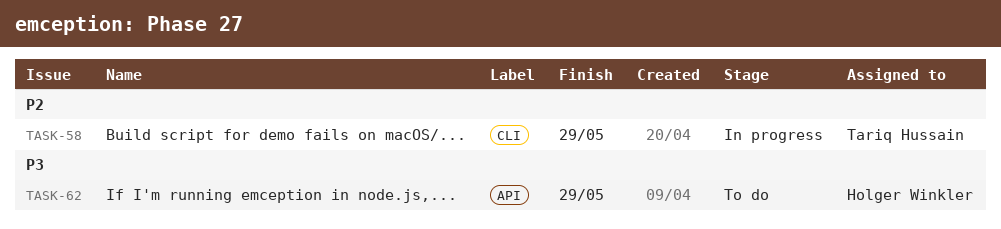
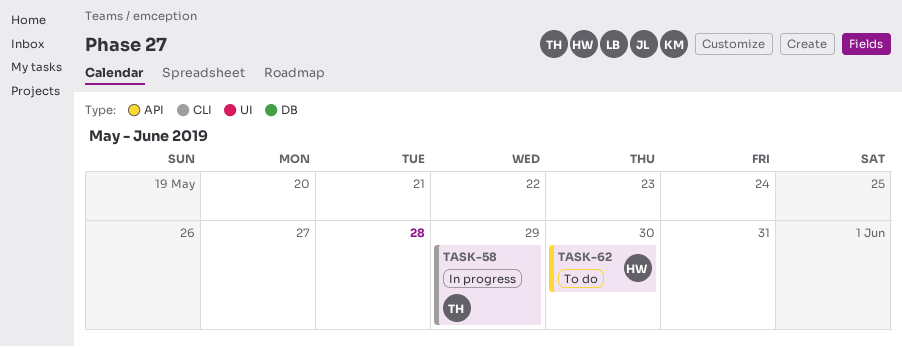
TASK-62, due: May 29 -> May 30

